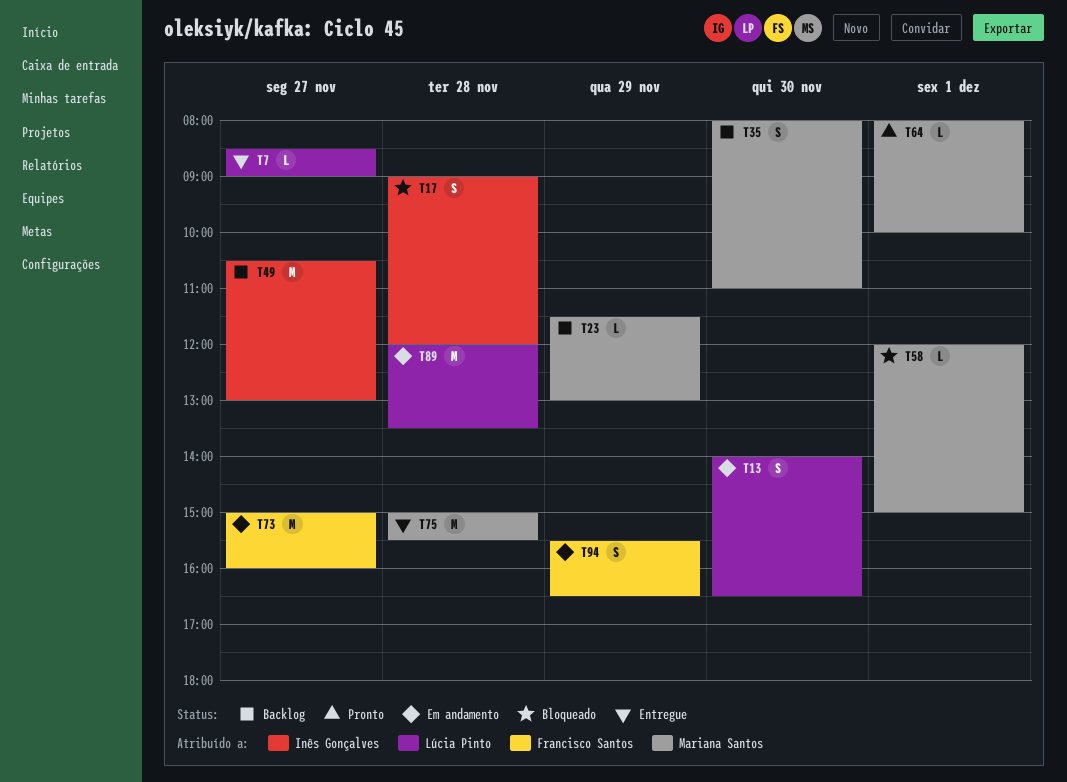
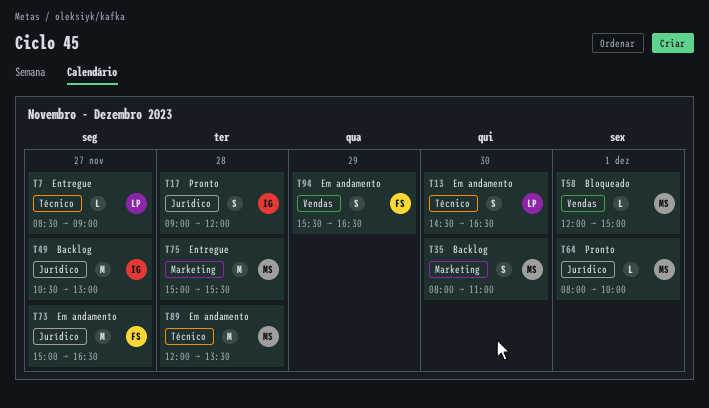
T13, begins: 14:00 -> 14:30
T17, status: Bloqueado -> Pronto
T23: present -> none
T73, ends: 16:00 -> 16:30
T89, owner: Lúcia Pinto -> Mariana Santos

